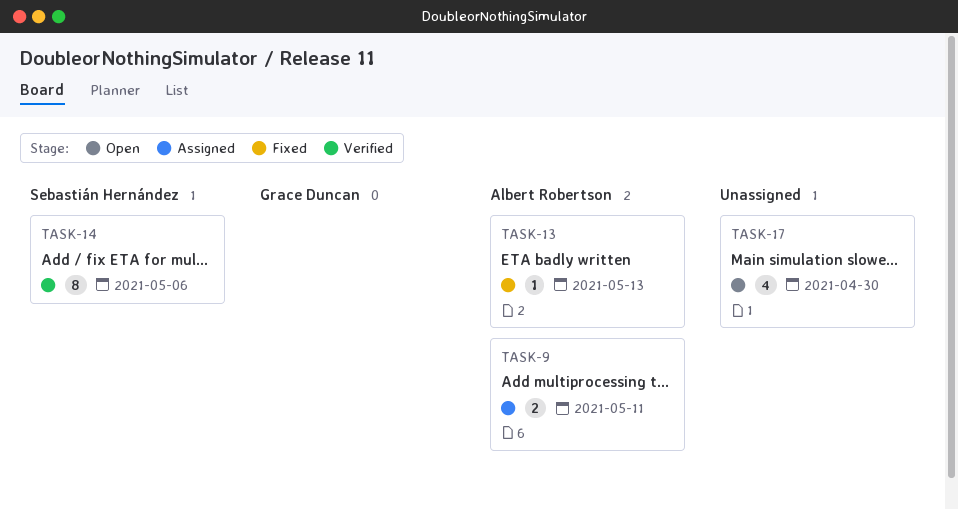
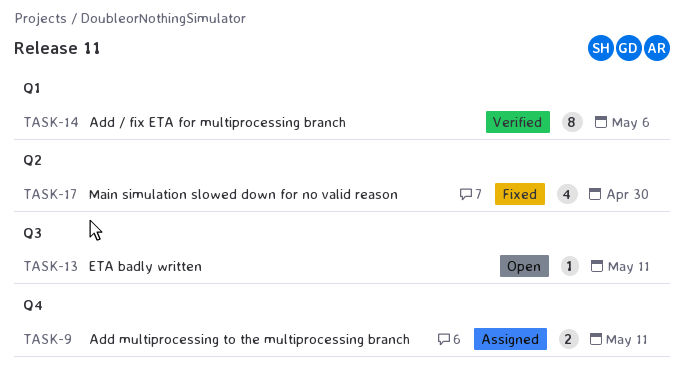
TASK-13, status: Fixed -> Open
TASK-13, due: May 13 -> May 11
TASK-17, status: Open -> Fixed

